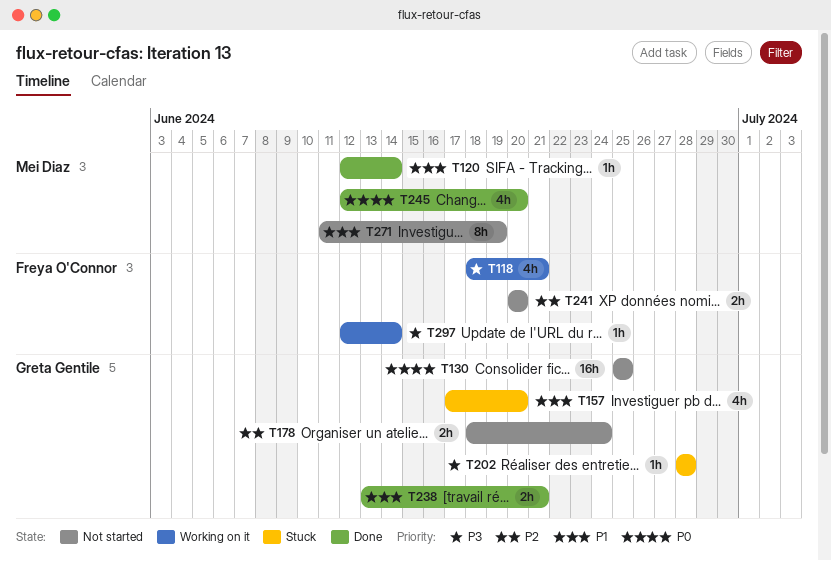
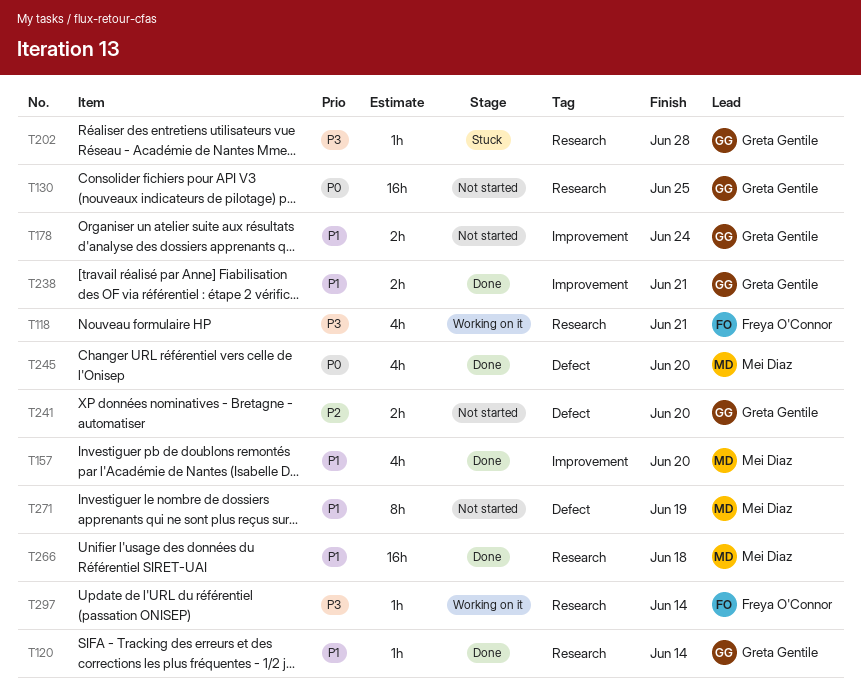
T120, owner: Mei Diaz -> Greta Gentile
T157, status: Stuck -> Done
T157, owner: Greta Gentile -> Mei Diaz
T178, priority: P2 -> P1
T241, owner: Freya O'Connor -> Greta Gentile
T266: none -> present

